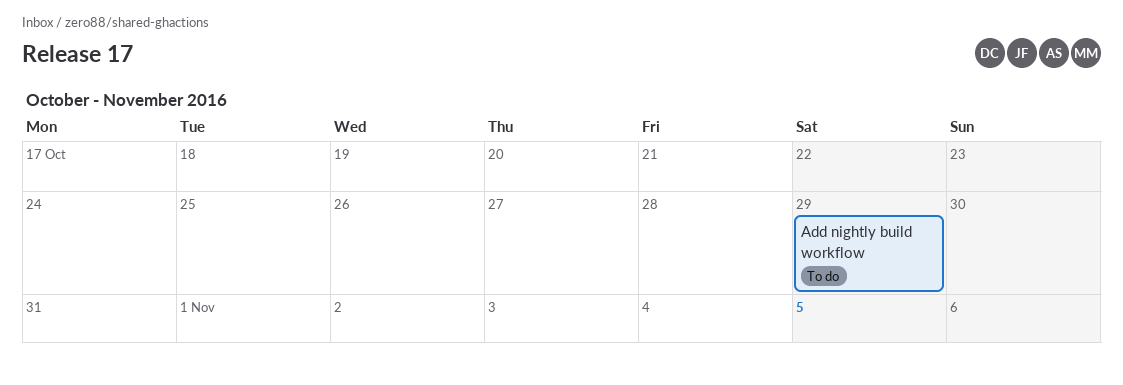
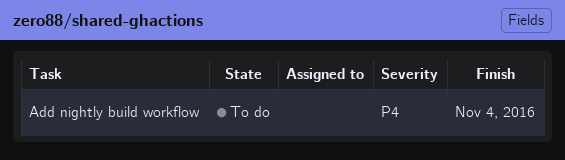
Add nightly build workflow, due: Oct 29 -> Nov 4

